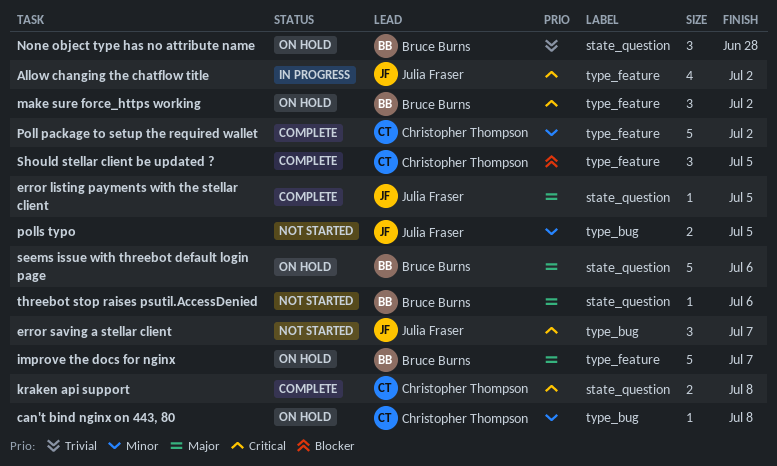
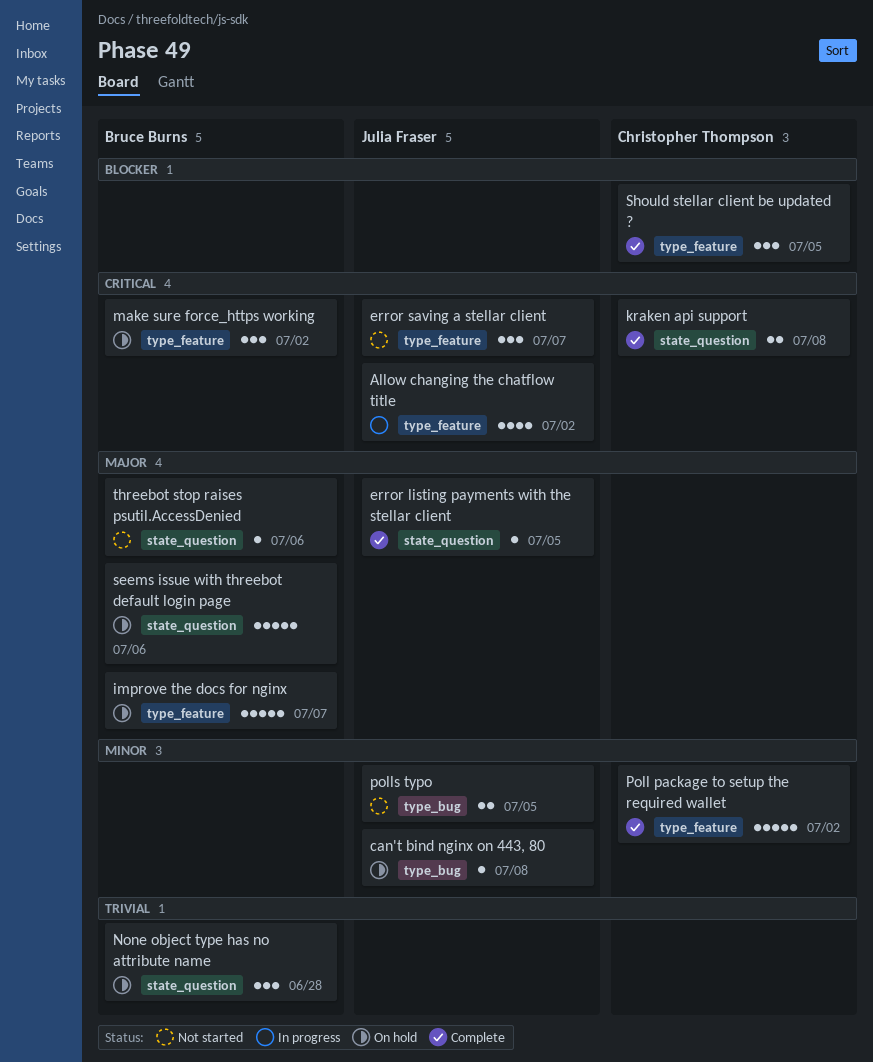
can't bind nginx on 443, 80, owner: Christopher Thompson -> Julia Fraser
error saving a stellar client, label: type_bug -> type_feature

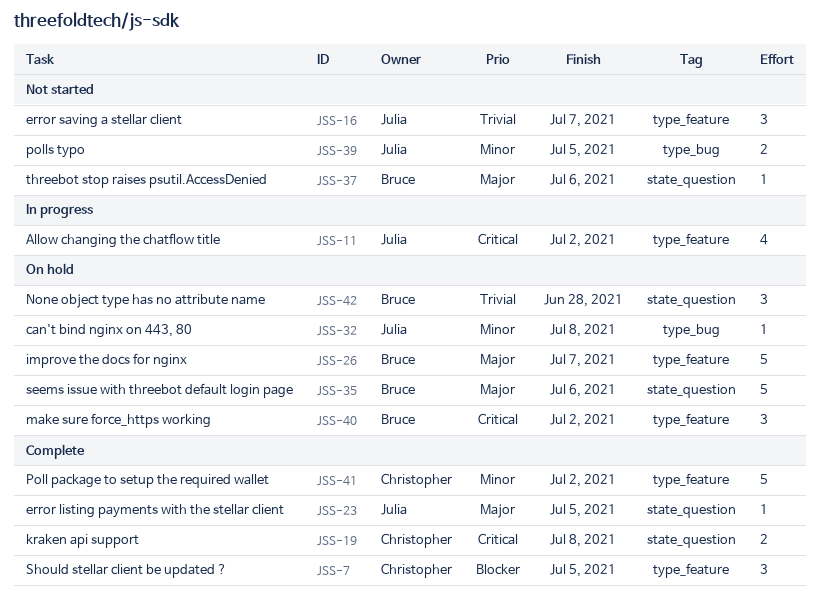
error saving a stellar client, priority: Critical -> Trivial

